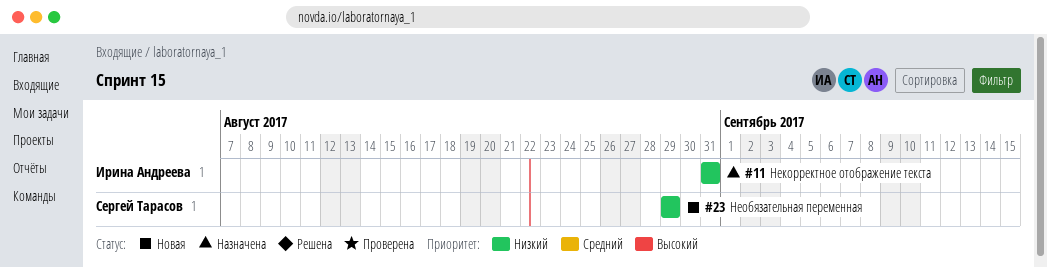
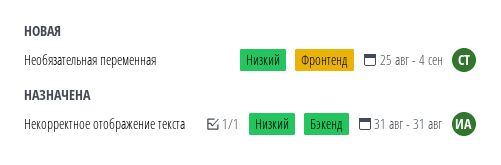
Необязательная переменная, start: Aug 29 -> Aug 25
Необязательная переменная, due: Aug 29 -> Sep 4

